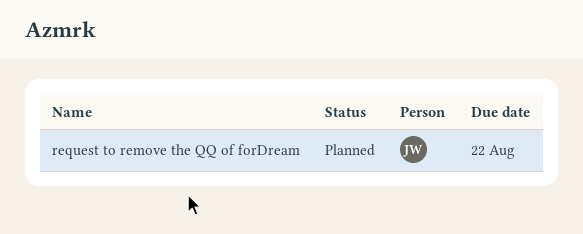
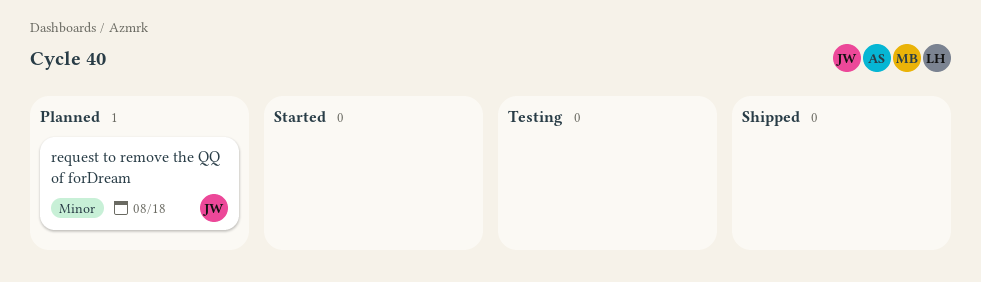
request to remove the QQ of forDream, due: Aug 22 -> Aug 18

